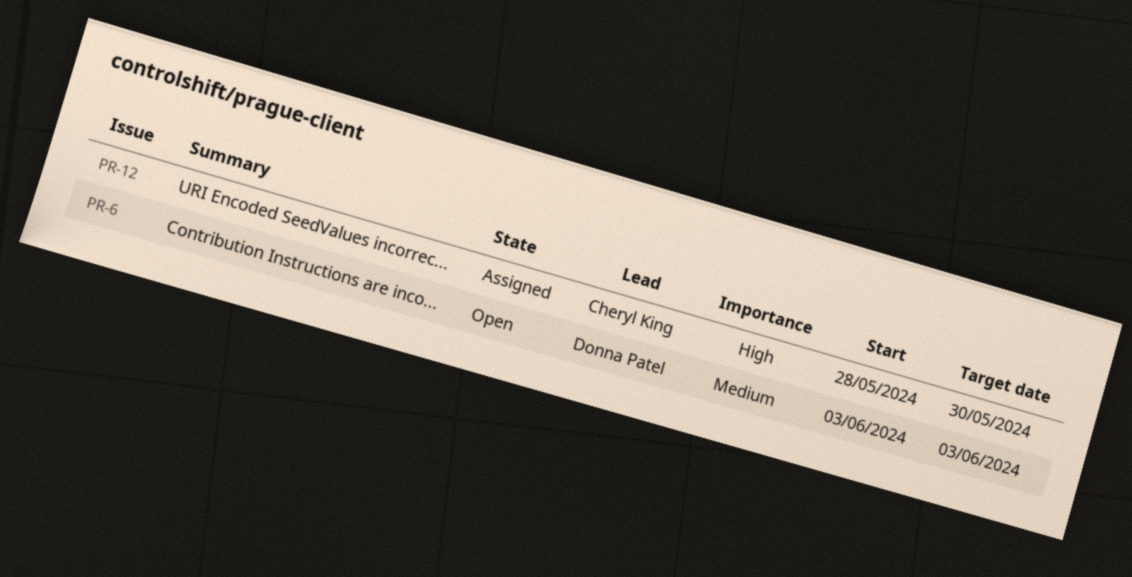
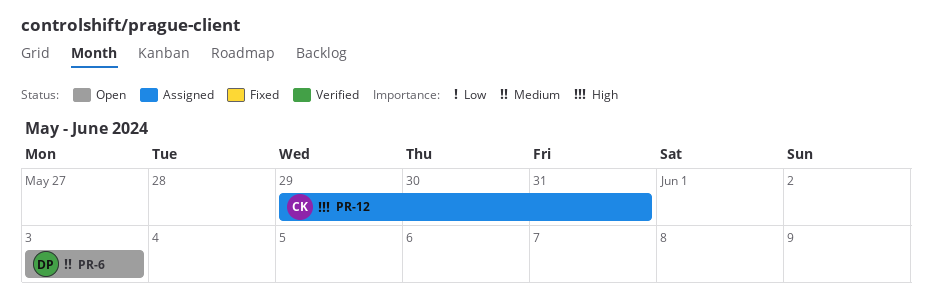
PR-12, start: May 28 -> May 29
PR-12, due: May 30 -> May 31

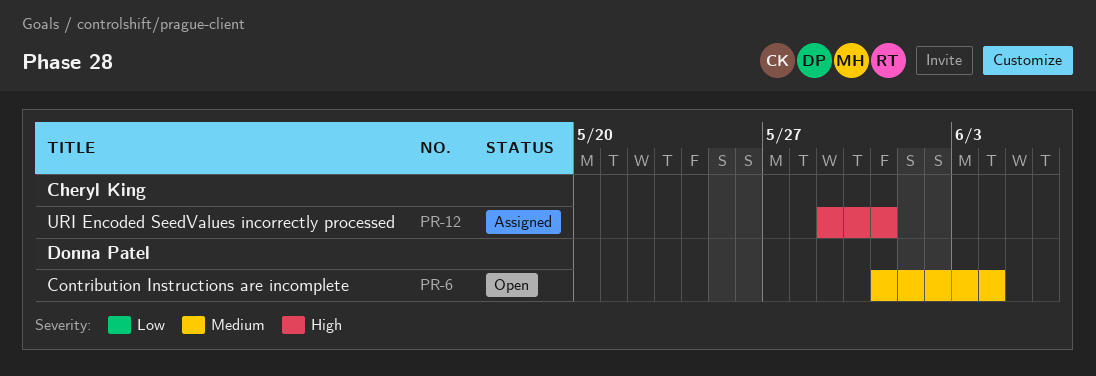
PR-6, start: Jun 3 -> May 31
PR-6, due: Jun 3 -> Jun 4

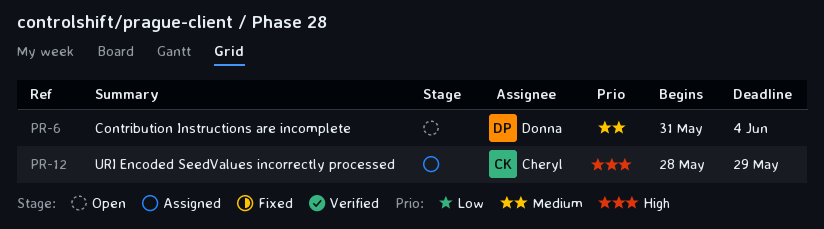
PR-12, start: May 29 -> May 28
PR-12, due: May 31 -> May 29

